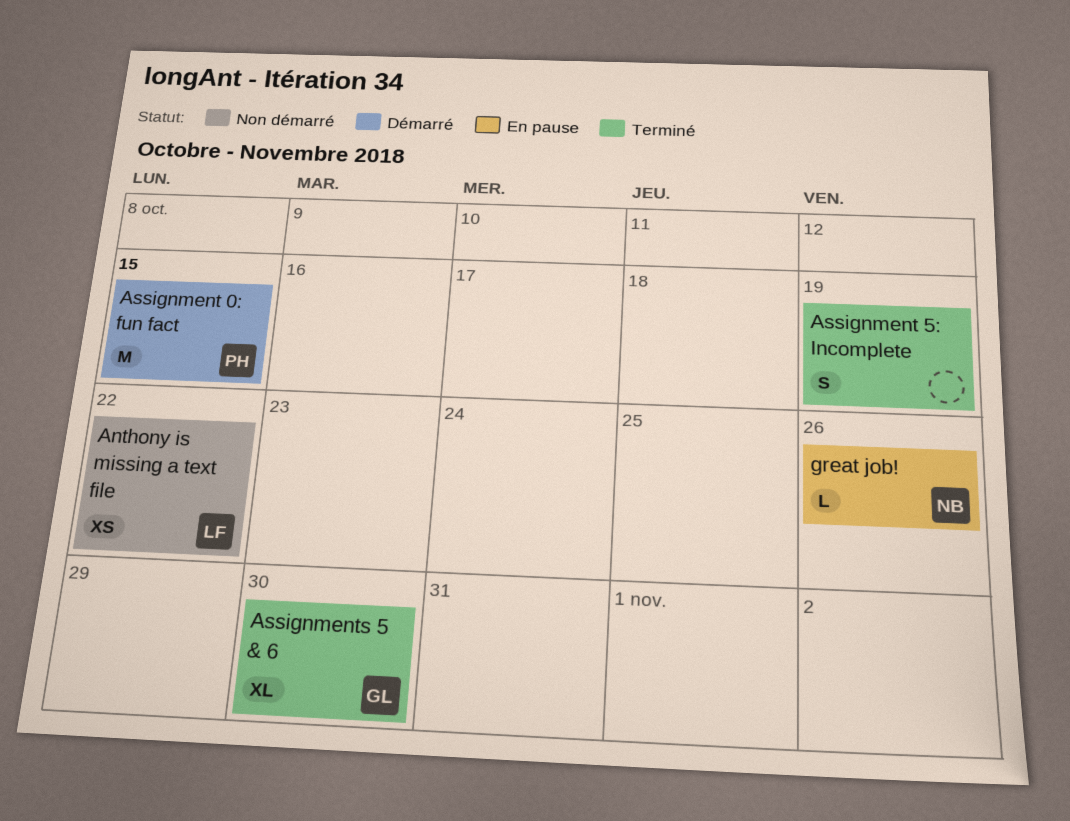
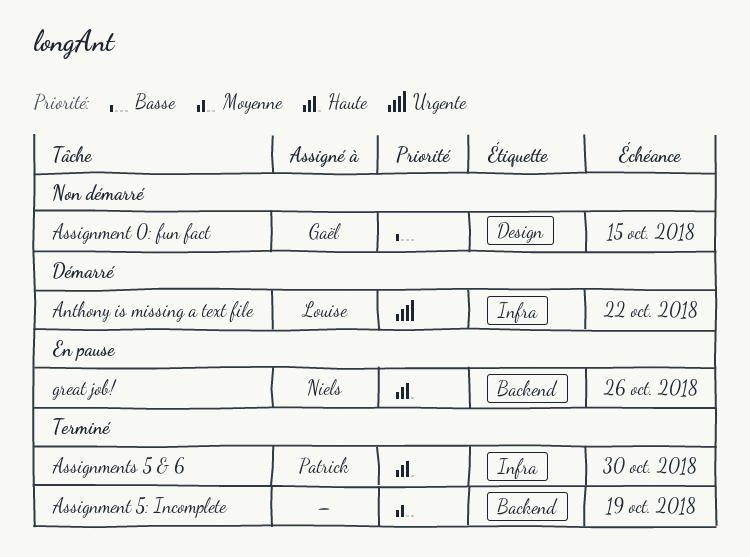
Anthony is missing a text file, status: Non démarré -> Démarré
Assignment 0: fun fact, status: Démarré -> Non démarré
Assignment 0: fun fact, owner: Patrick -> Gaël
Assignments 5 & 6, owner: Gaël -> Patrick

